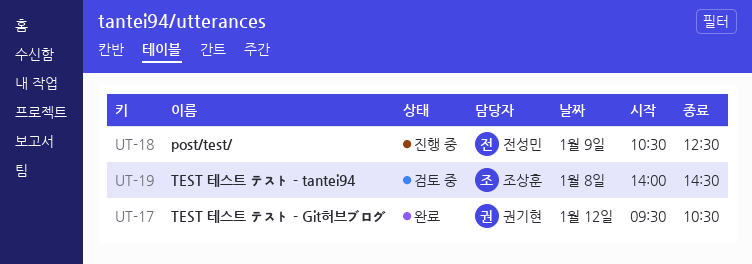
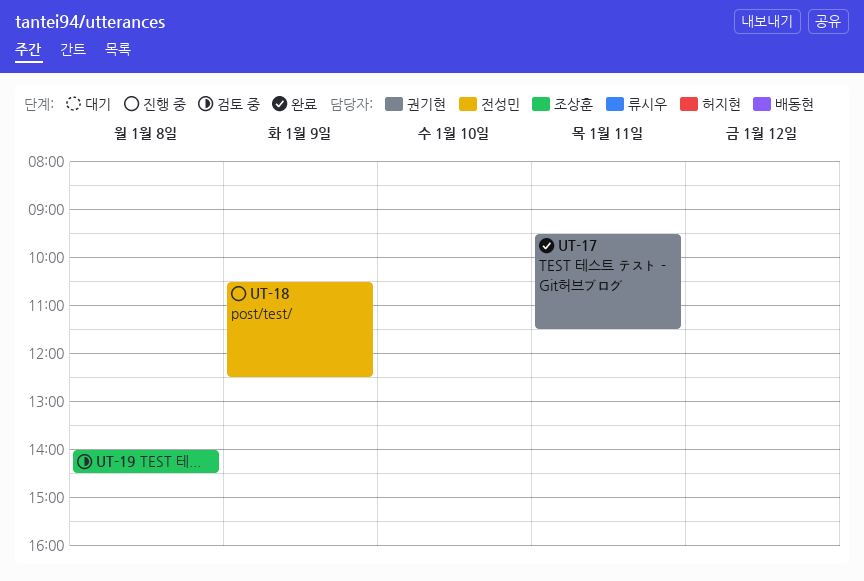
UT-17, day: Jan 12 -> Jan 11
UT-17, ends: 10:30 -> 11:30

